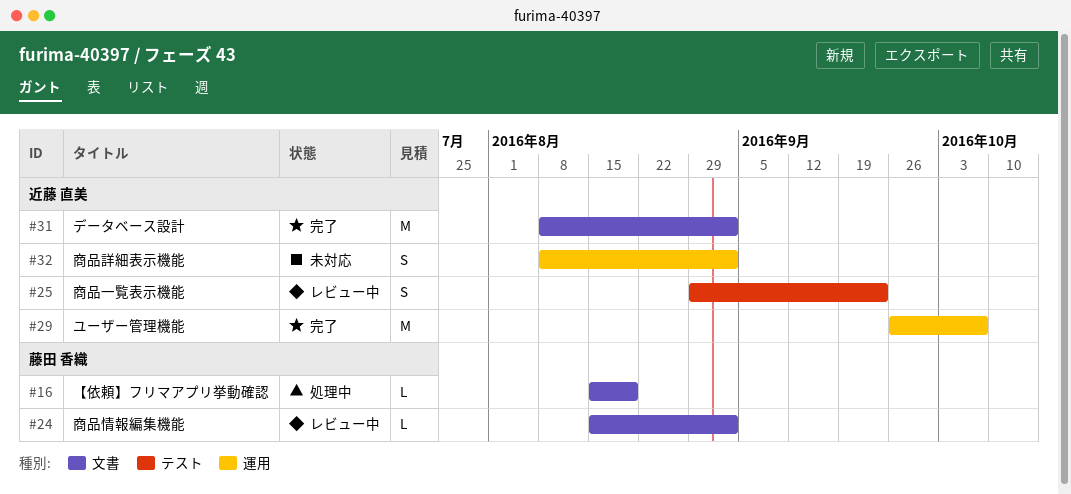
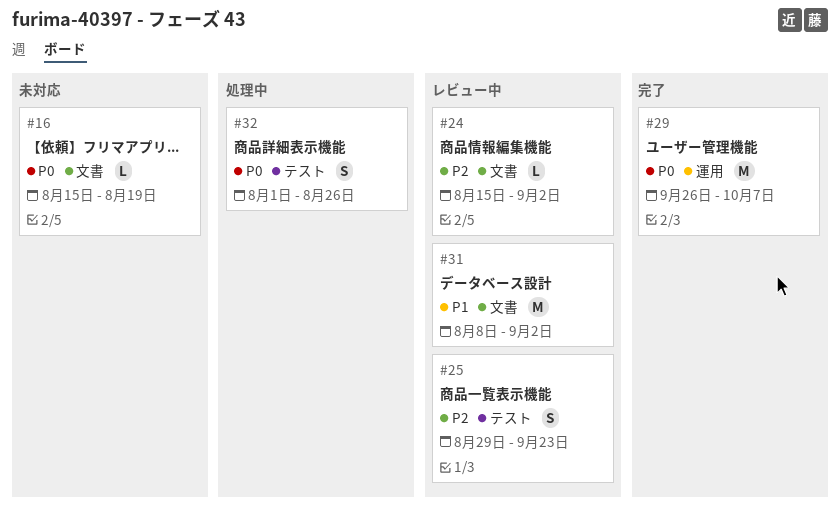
#16, status: 処理中 -> 未対応
#31, status: 完了 -> レビュー中
#32, status: 未対応 -> 処理中
#32, label: 運用 -> テスト
#32, start: Aug 8 -> Aug 1
#32, due: Sep 2 -> Aug 26

